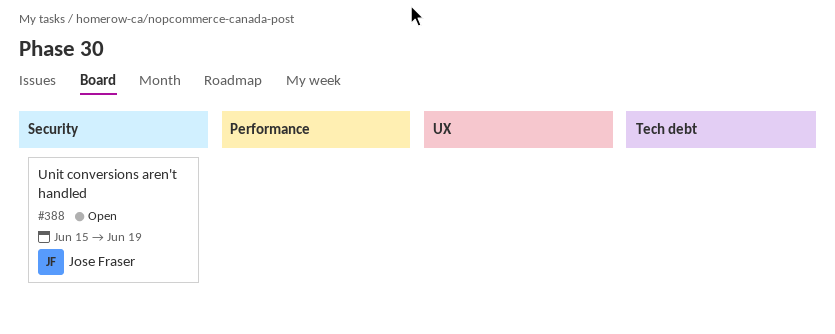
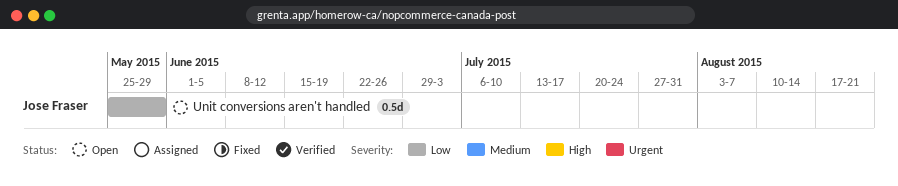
Unit conversions aren't handled, start: Jun 15 -> May 25
Unit conversions aren't handled, due: Jun 19 -> May 29

